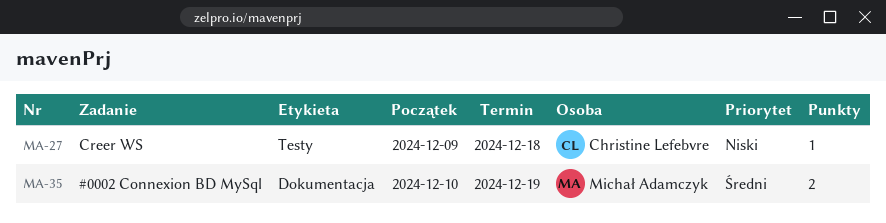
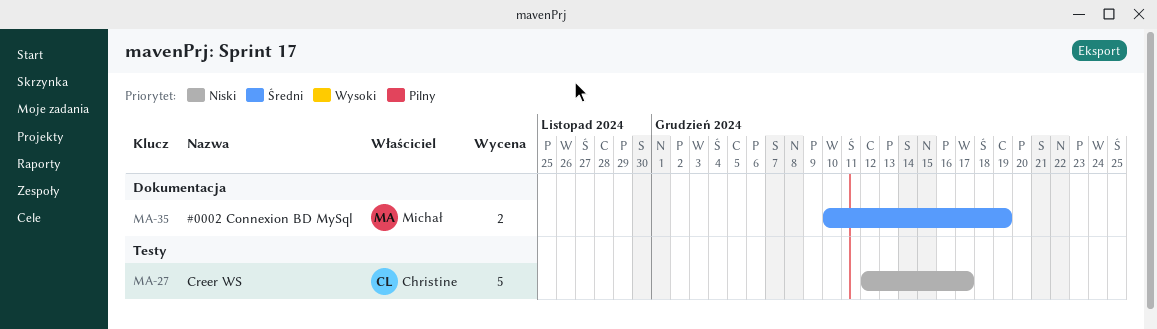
MA-27, estimate: 1 -> 5
MA-27, start: Dec 9 -> Dec 12
MA-27, due: Dec 18 -> Dec 17

